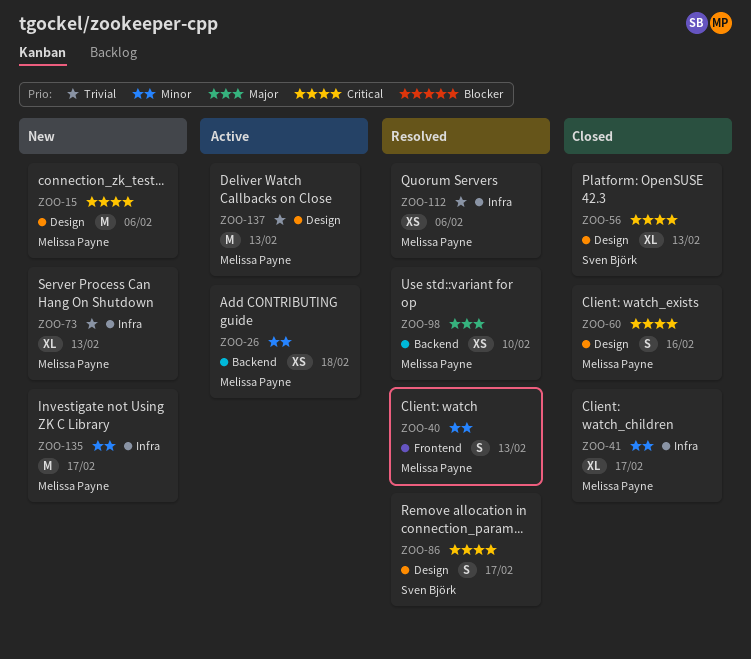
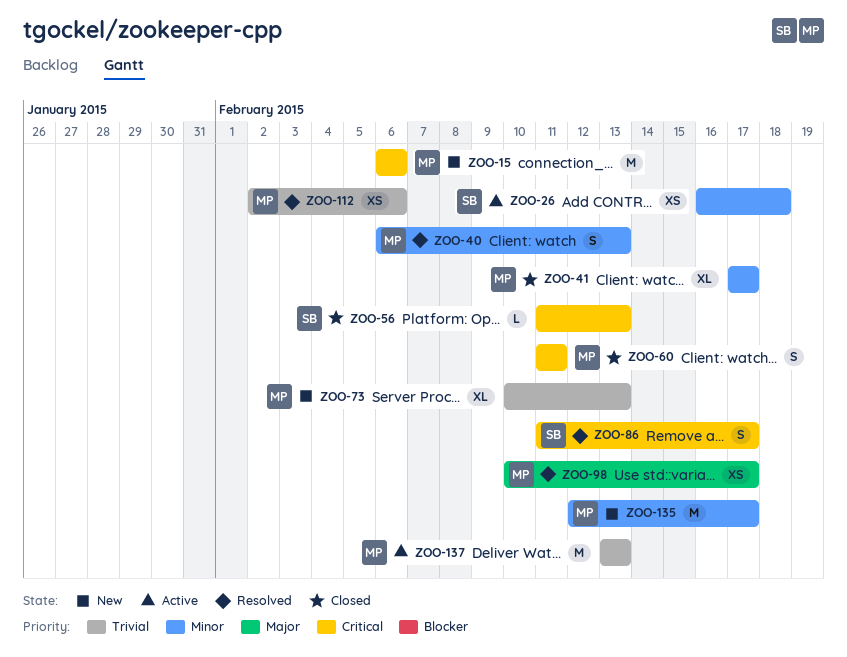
ZOO-26, owner: Melissa Payne -> Sven Björk
ZOO-56, estimate: XL -> L
ZOO-60, due: Feb 16 -> Feb 11
ZOO-98, due: Feb 10 -> Feb 17

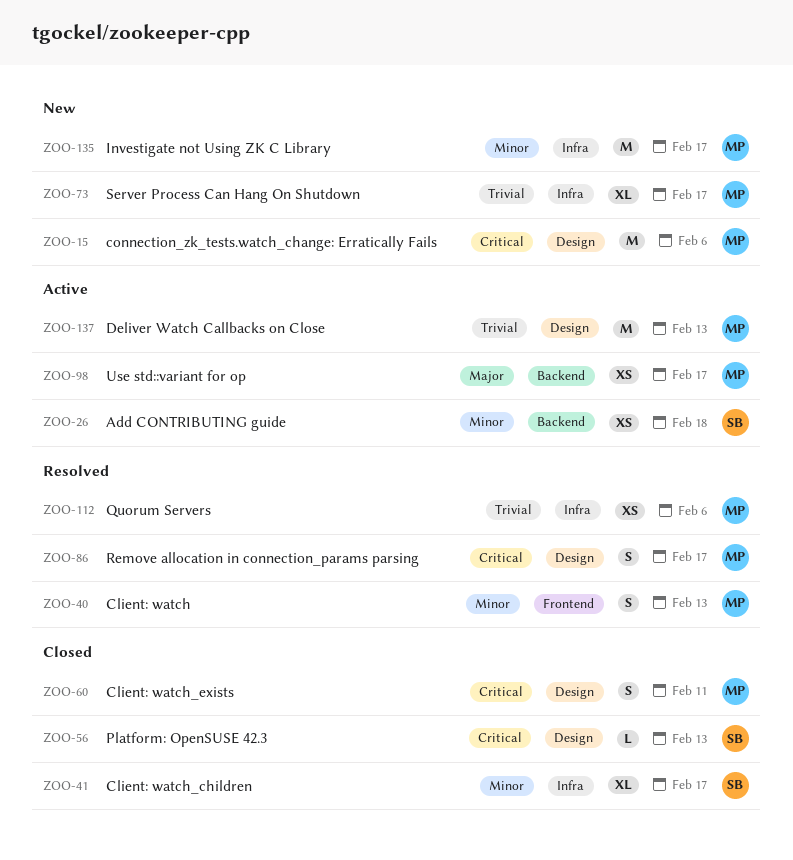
ZOO-41, owner: MP -> SB
ZOO-73, due: Feb 13 -> Feb 17
ZOO-86, owner: SB -> MP
ZOO-98, status: Resolved -> Active

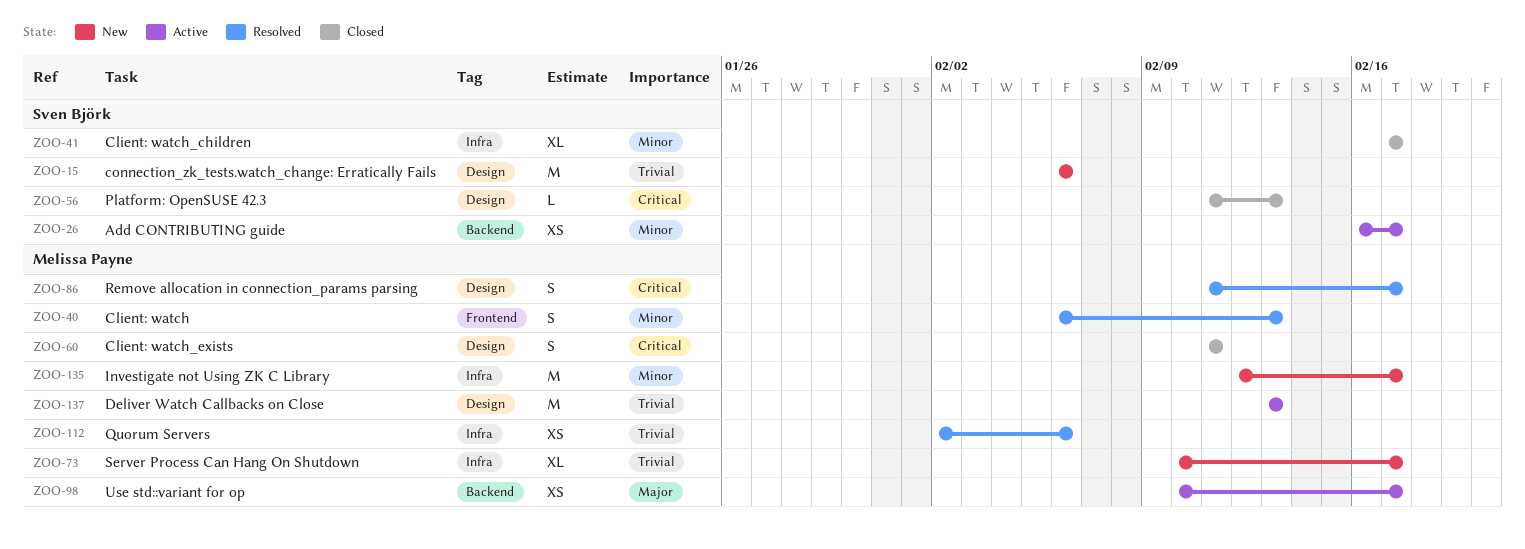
ZOO-15, owner: Melissa Payne -> Sven Björk
ZOO-15, priority: Critical -> Trivial
ZOO-26, due: Feb 18 -> Feb 17

